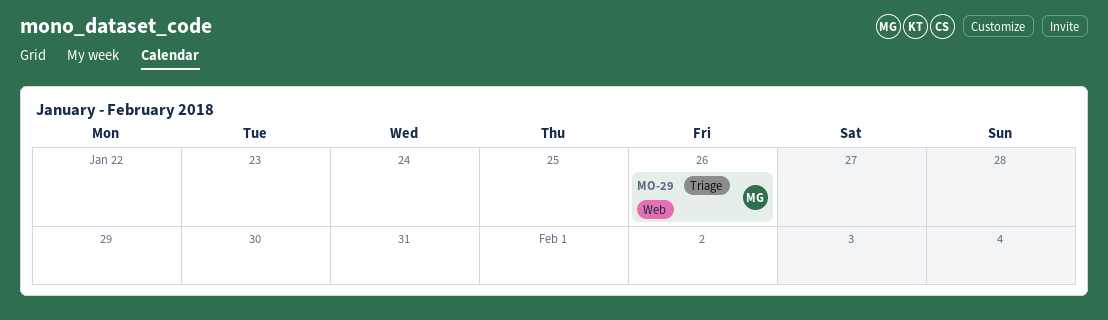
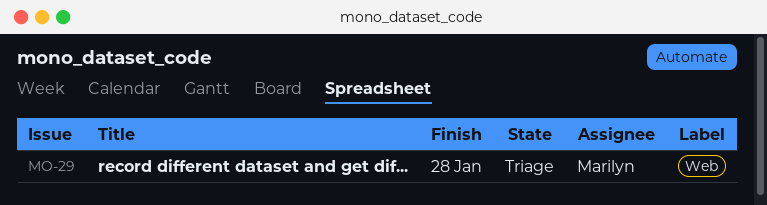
MO-29, due: Jan 26 -> Jan 28

